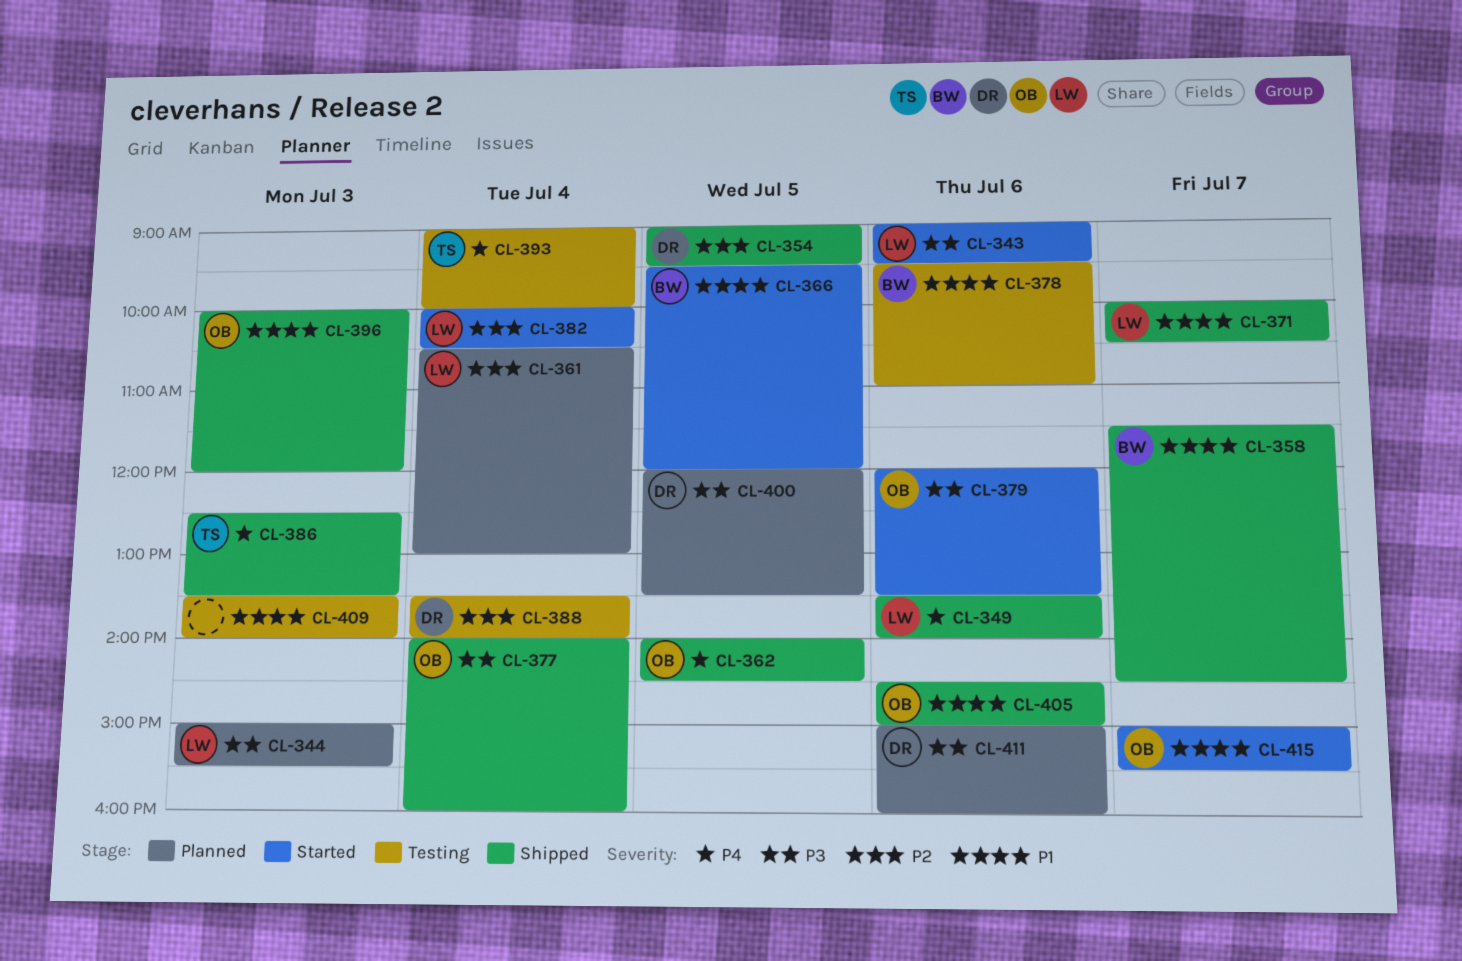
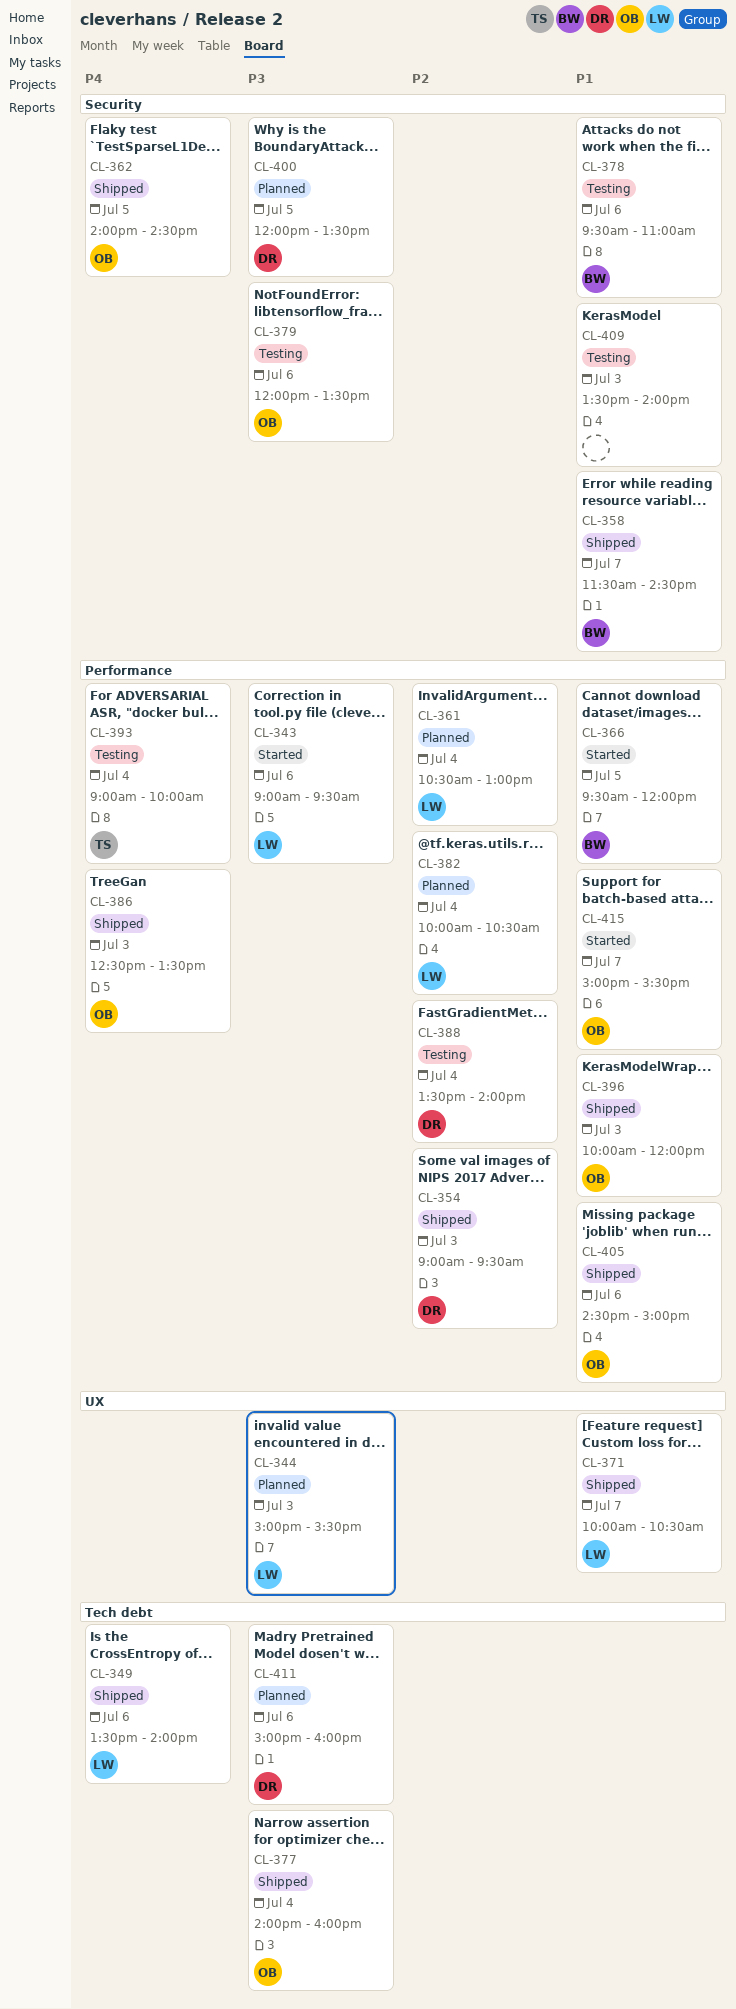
CL-354, day: Jul 5 -> Jul 3
CL-379, status: Started -> Testing
CL-382, status: Started -> Planned
CL-386, owner: TS -> OB

